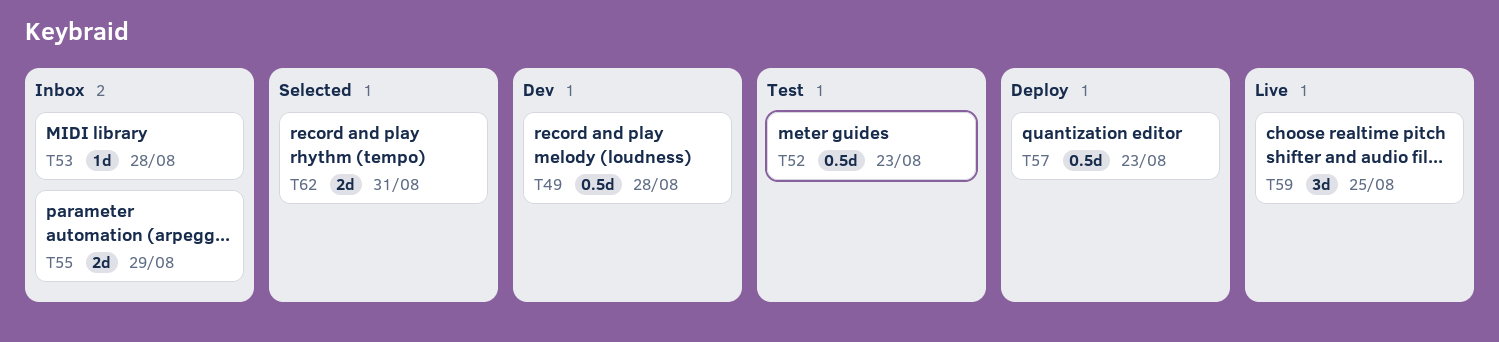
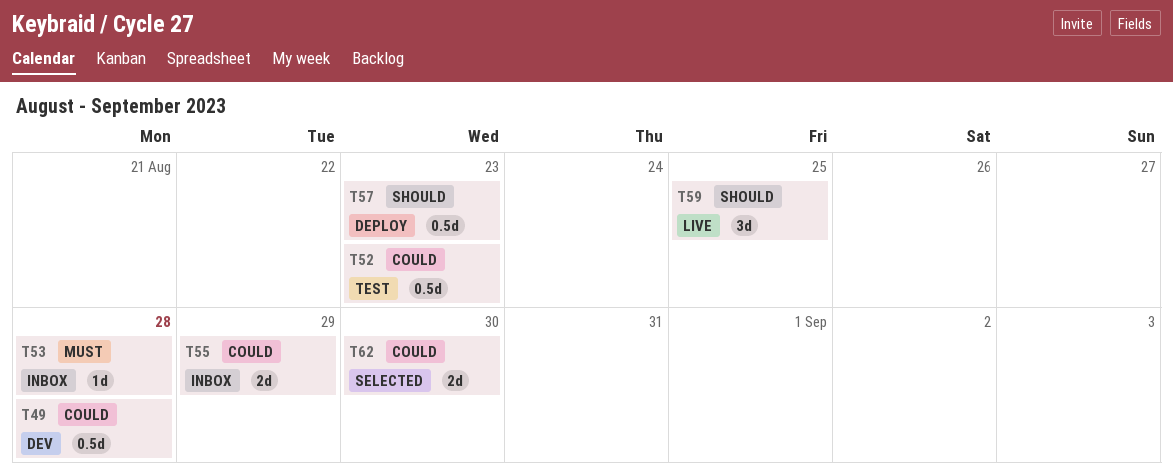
T62, due: Aug 31 -> Aug 30

